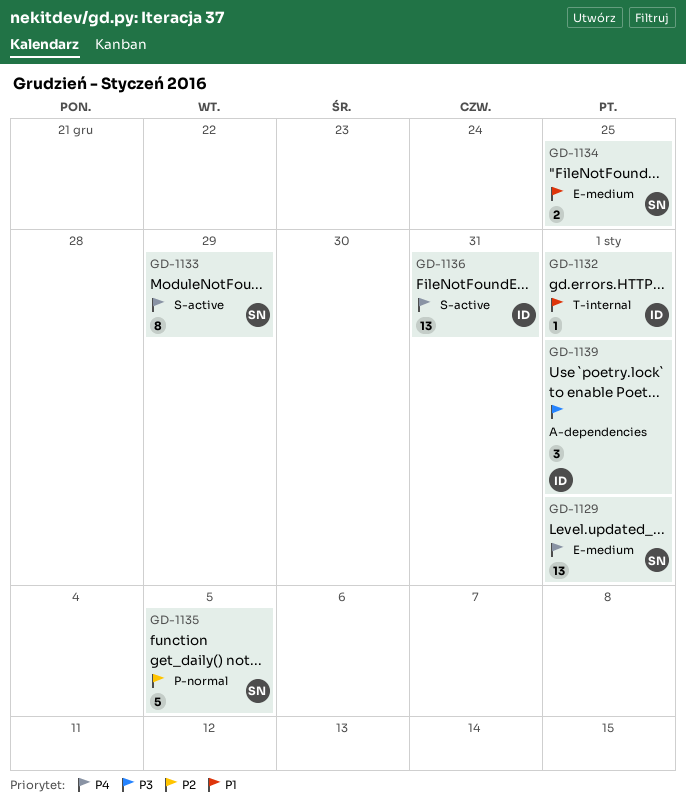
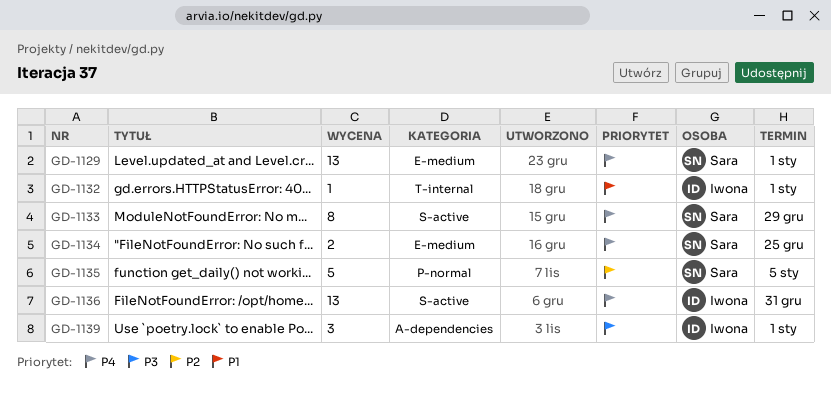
GD-1134, priority: P1 -> P4

